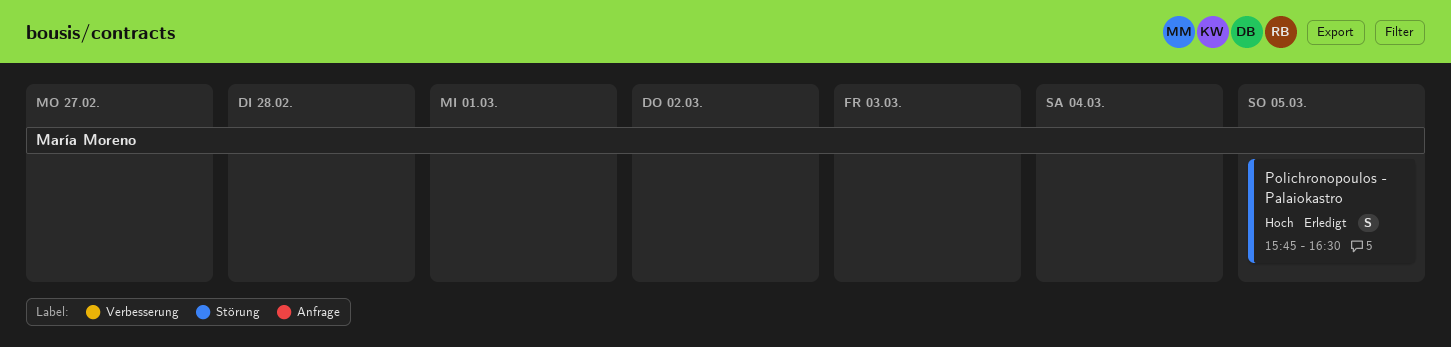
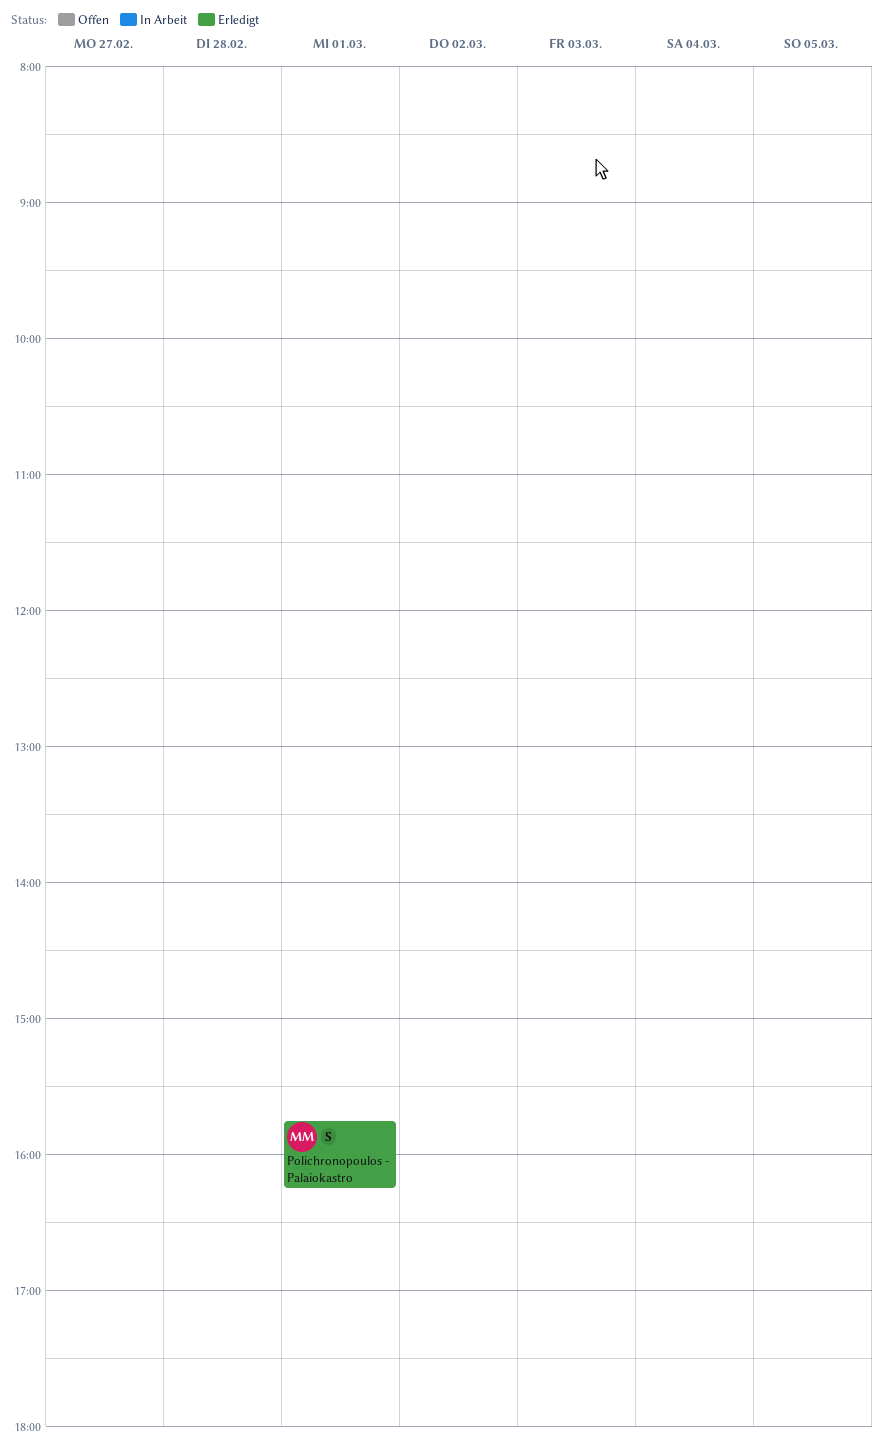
Polichronopoulos - Palaiokastro, day: Mar 5 -> Mar 1
Polichronopoulos - Palaiokastro, ends: 16:30 -> 16:15

